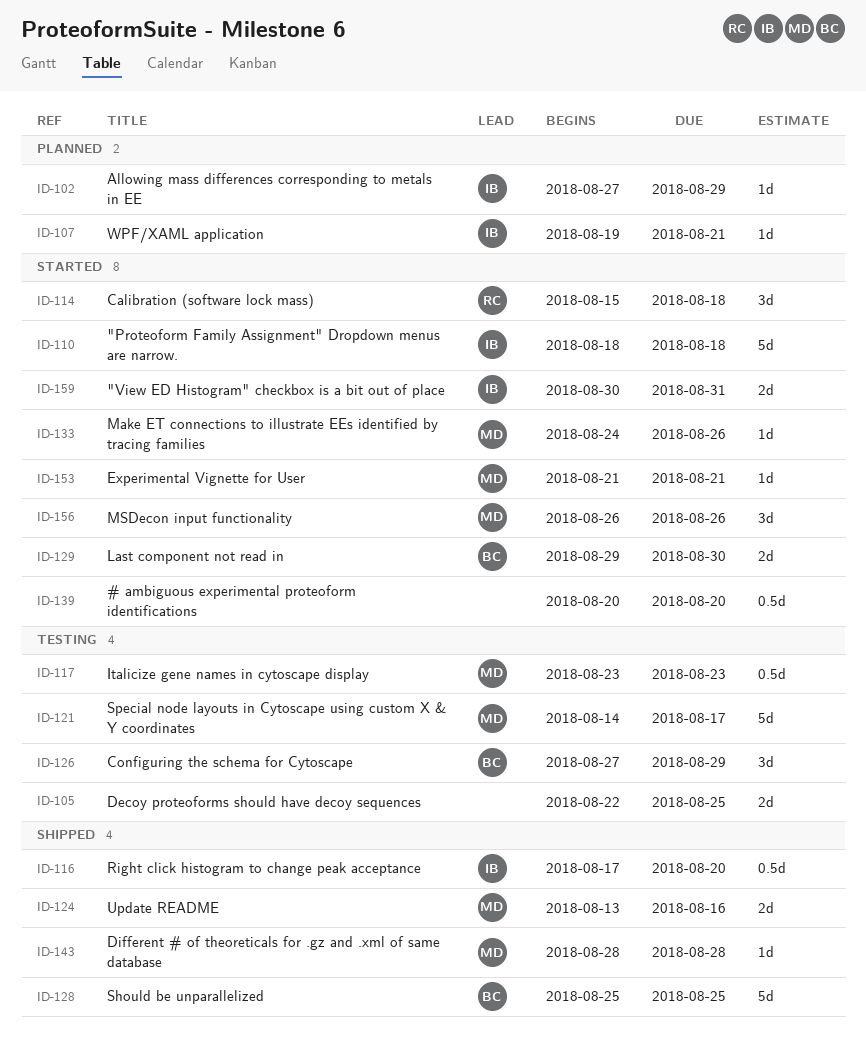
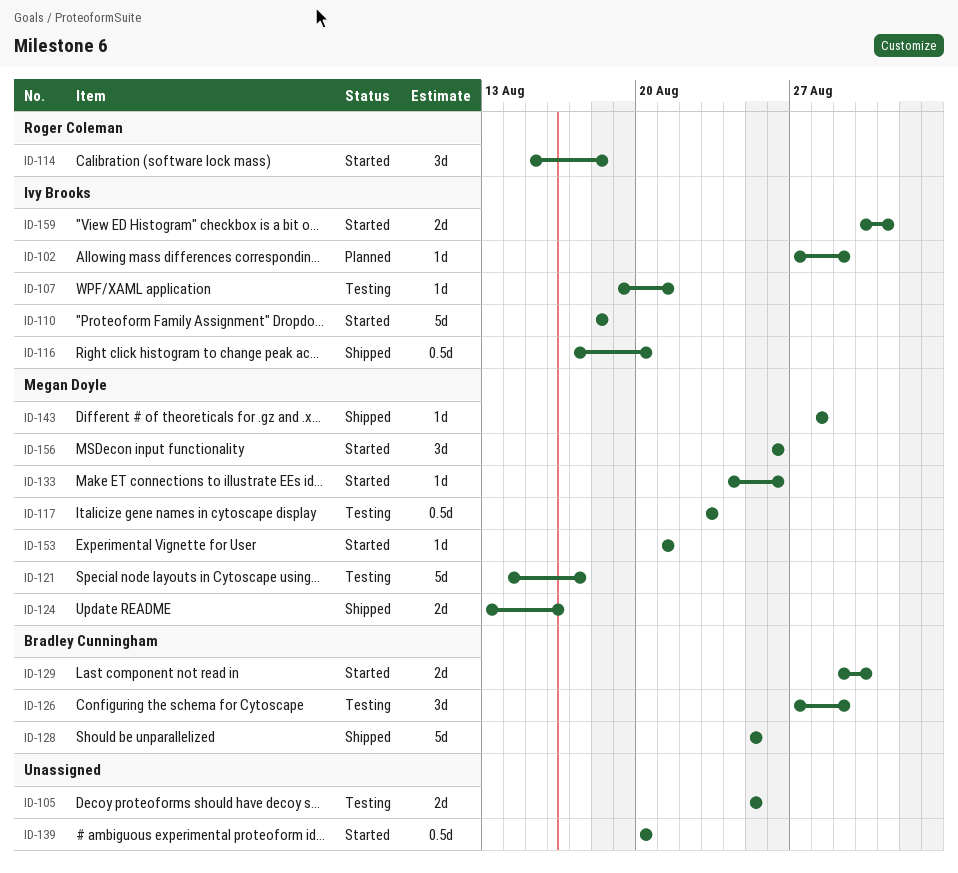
ID-105, start: Aug 22 -> Aug 25
ID-107, status: Planned -> Testing

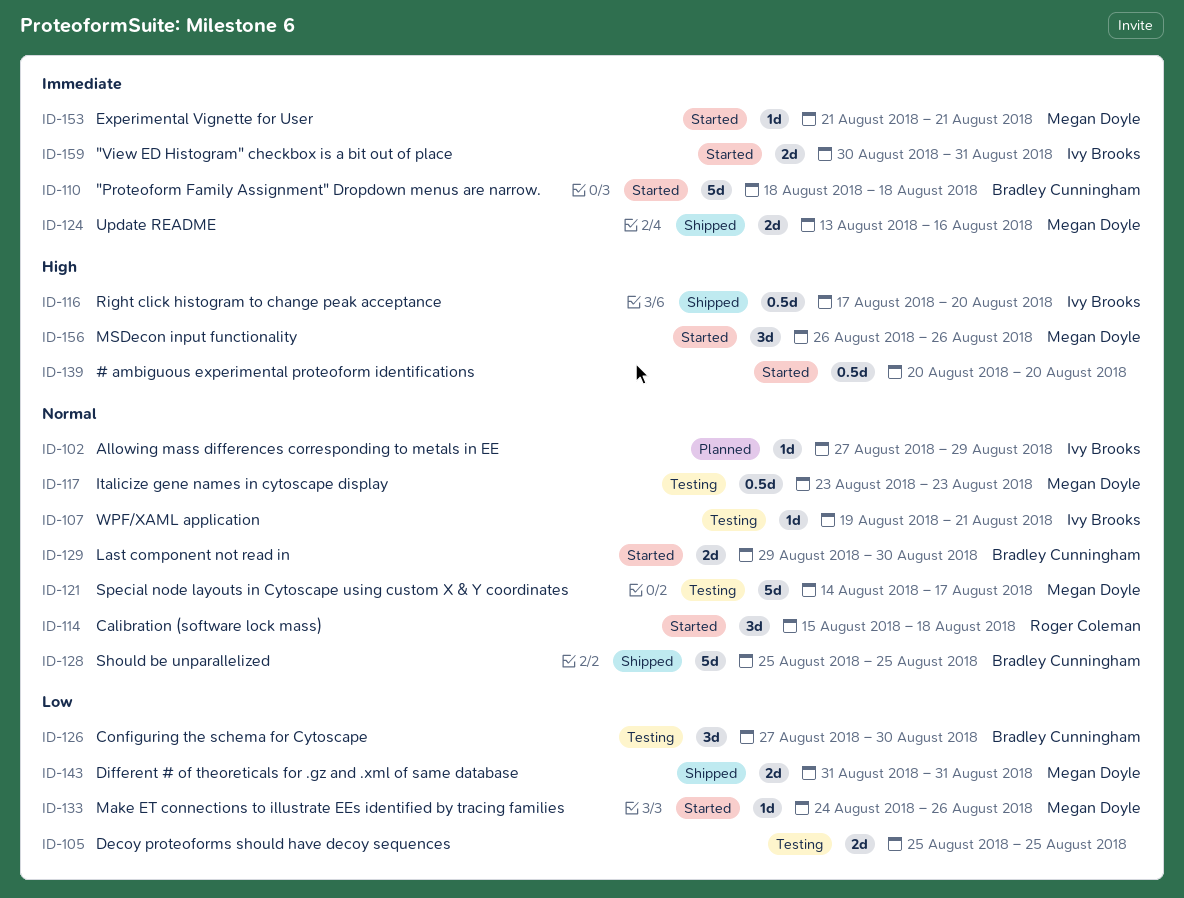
ID-110, owner: Ivy Brooks -> Bradley Cunningham
ID-126, due: Aug 29 -> Aug 30
ID-143, estimate: 1d -> 2d
ID-143, start: Aug 28 -> Aug 31
ID-143, due: Aug 28 -> Aug 31

